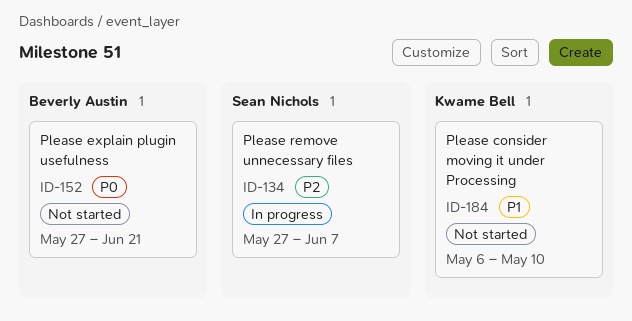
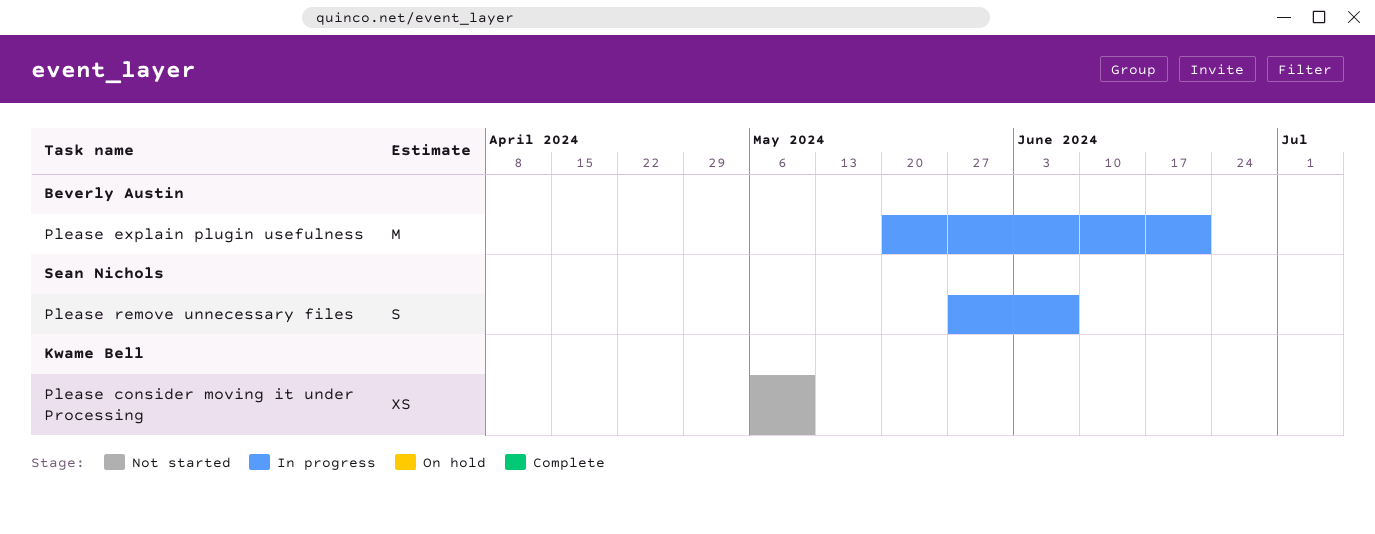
Please explain plugin usefulness, status: Not started -> In progress
Please explain plugin usefulness, start: May 27 -> May 20

